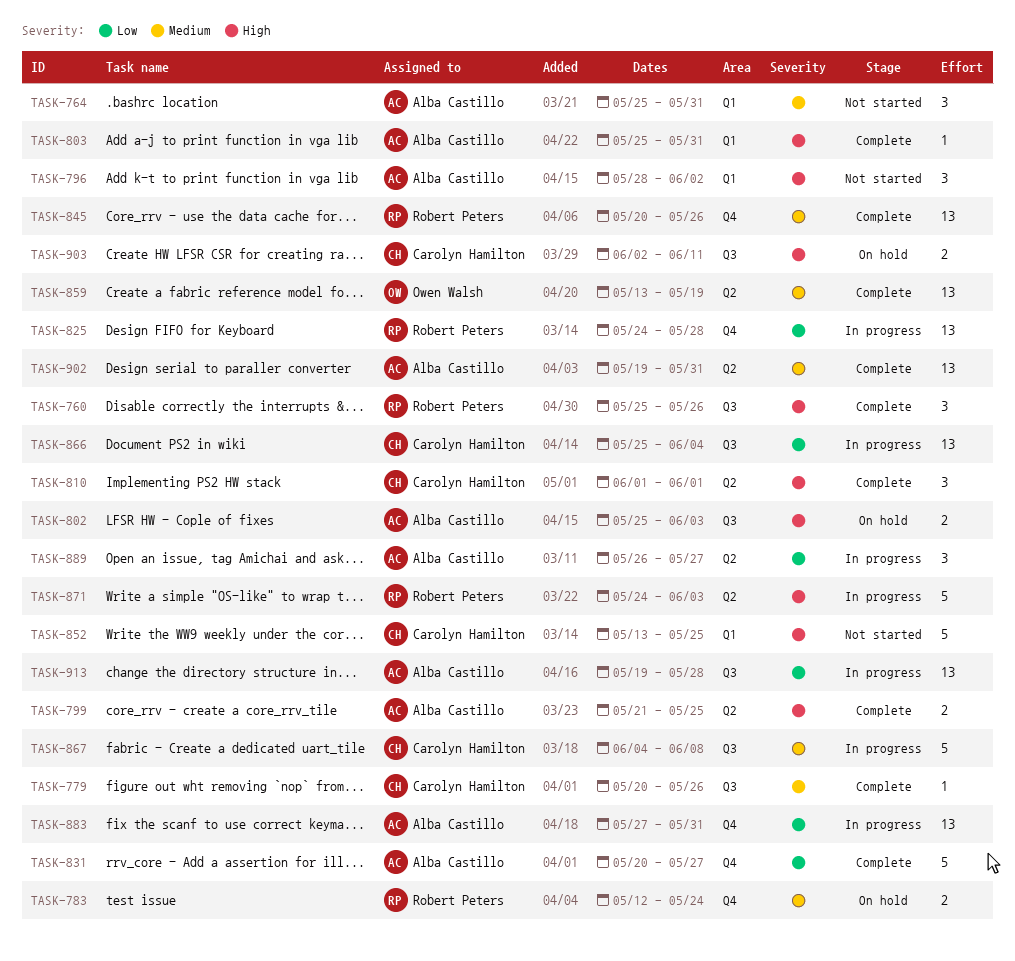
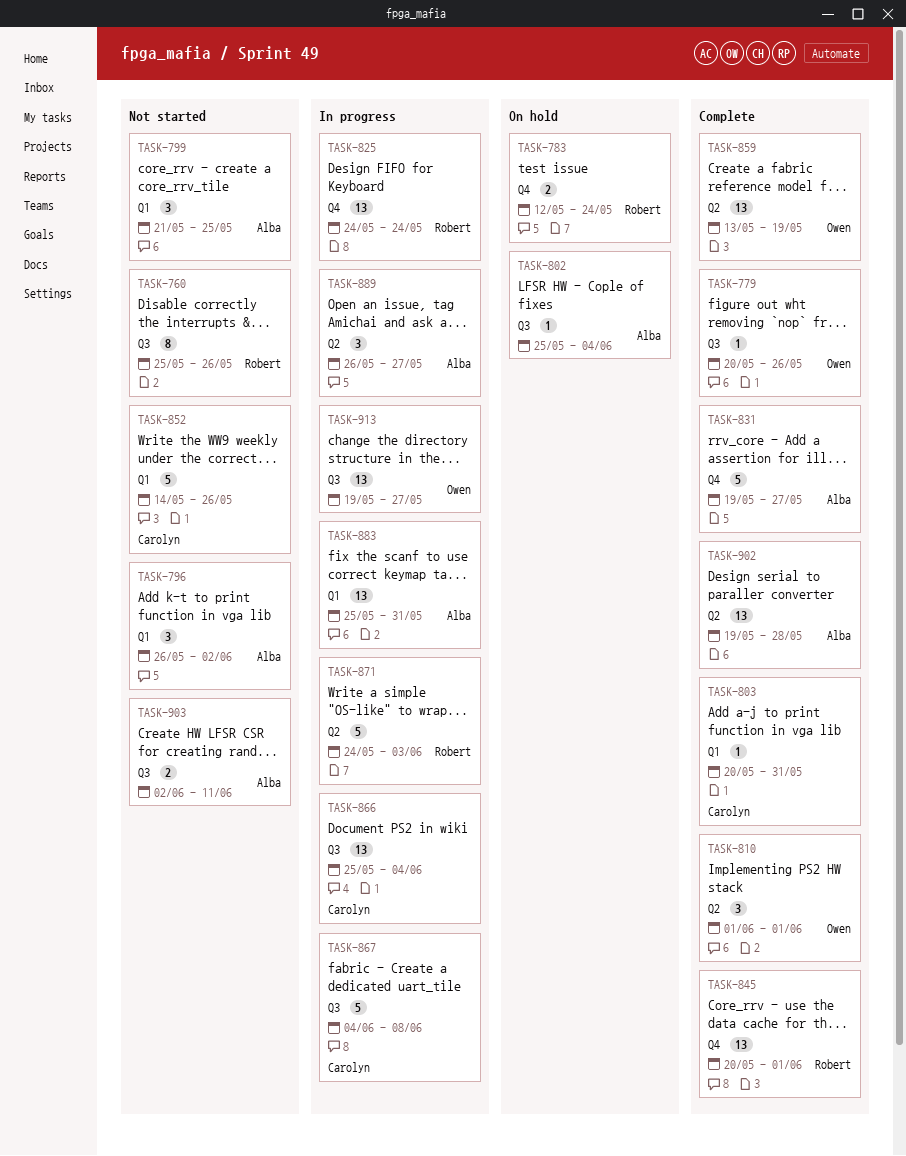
TASK-760, status: Complete -> Not started
TASK-760, estimate: 3 -> 8
TASK-764: present -> none
TASK-779, owner: Carolyn Hamilton -> Owen Walsh
TASK-796, start: May 28 -> May 26
TASK-799, status: Complete -> Not started
TASK-799, label: Q2 -> Q1
TASK-799, estimate: 2 -> 3
TASK-802, estimate: 2 -> 1
TASK-802, due: Jun 3 -> Jun 4
TASK-803, owner: Alba Castillo -> Carolyn Hamilton
TASK-803, start: May 25 -> May 20
TASK-810, owner: Carolyn Hamilton -> Owen Walsh
TASK-825, due: May 28 -> May 24
TASK-831, start: May 20 -> May 19
TASK-845, due: May 26 -> Jun 1
TASK-852, start: May 13 -> May 14
TASK-852, due: May 25 -> May 26
TASK-883, label: Q4 -> Q1
TASK-883, start: May 27 -> May 25
TASK-902, due: May 31 -> May 28
TASK-903, status: On hold -> Not started
TASK-903, owner: Carolyn Hamilton -> Alba Castillo
TASK-913, owner: Alba Castillo -> Owen Walsh
TASK-913, due: May 28 -> May 27

